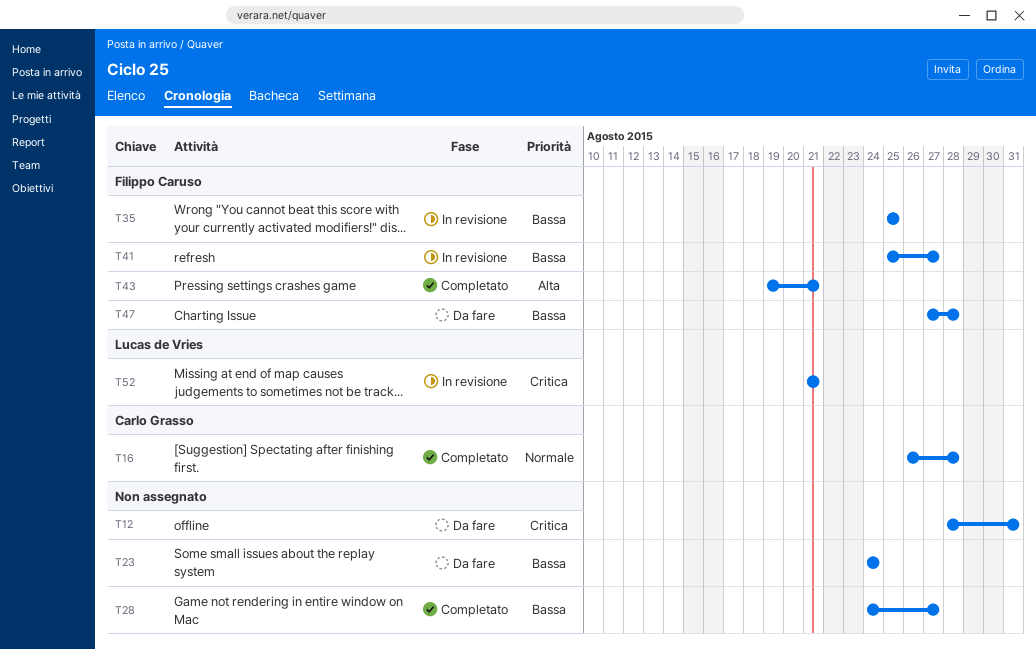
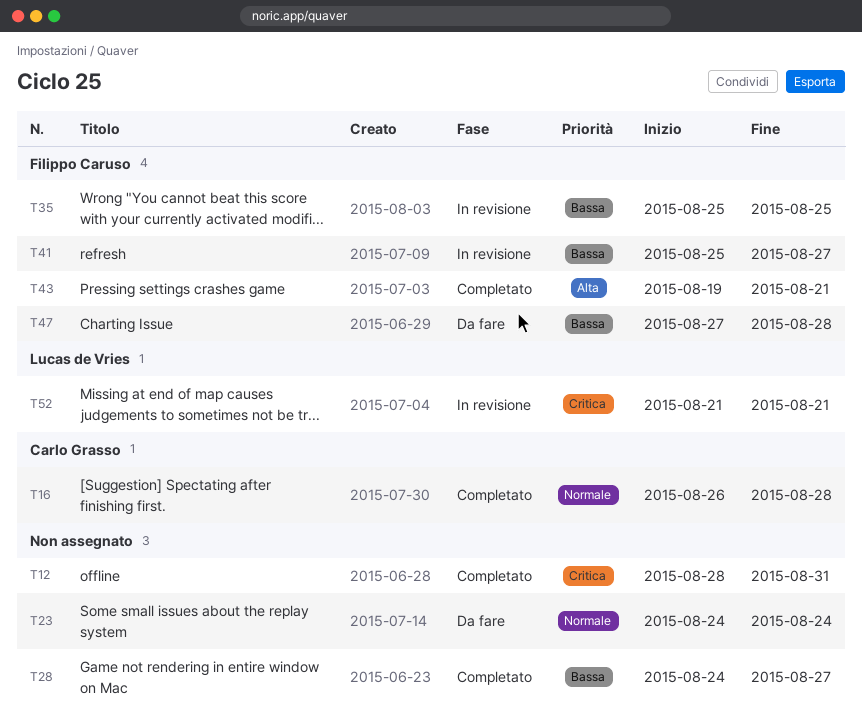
T12, status: Da fare -> Completato
T23, priority: Bassa -> Normale

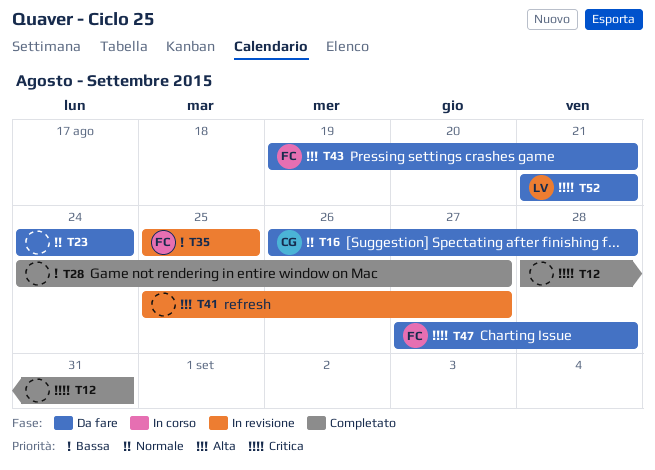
T16, status: Completato -> Da fare
T41, owner: Filippo Caruso -> none
T41, priority: Bassa -> Alta
T43, status: Completato -> Da fare
T47, priority: Bassa -> Critica
T52, status: In revisione -> Da fare

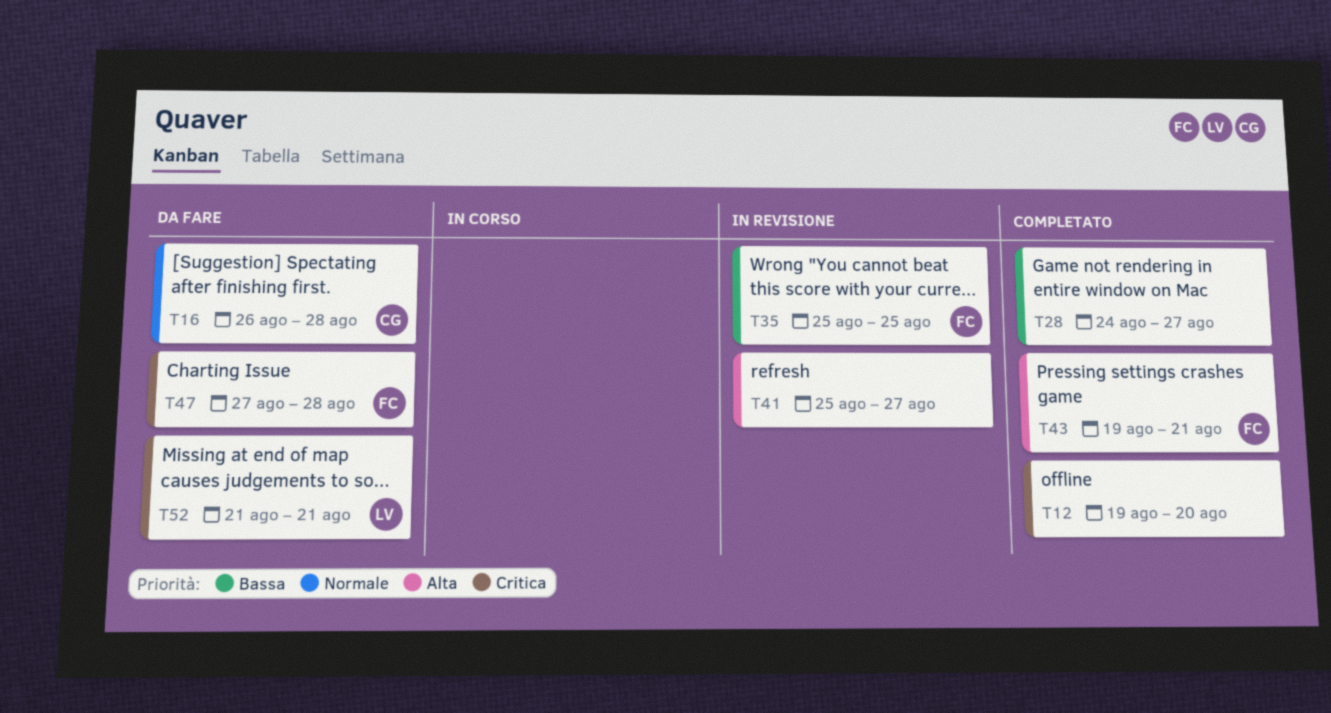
T12, start: Aug 28 -> Aug 19
T12, due: Aug 31 -> Aug 20
T23: present -> none
T43, status: Da fare -> Completato

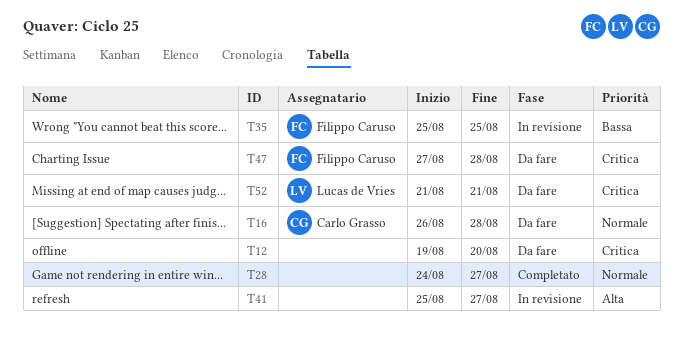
T12, status: Completato -> Da fare
T28, priority: Bassa -> Normale
T43: present -> none

